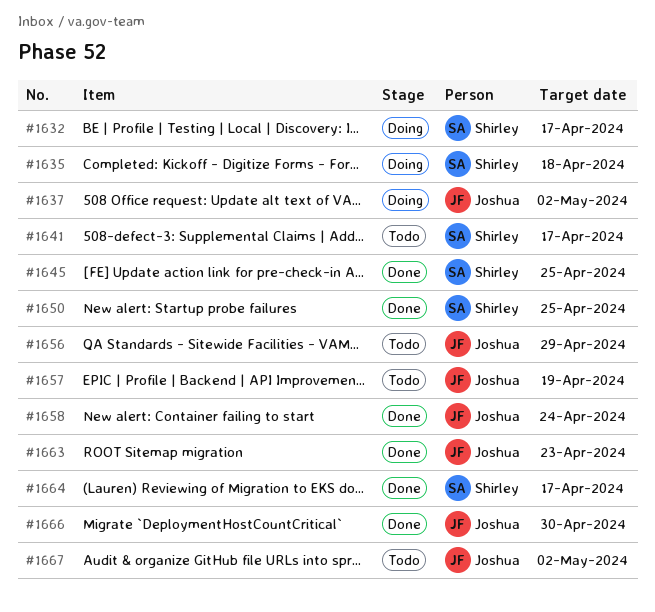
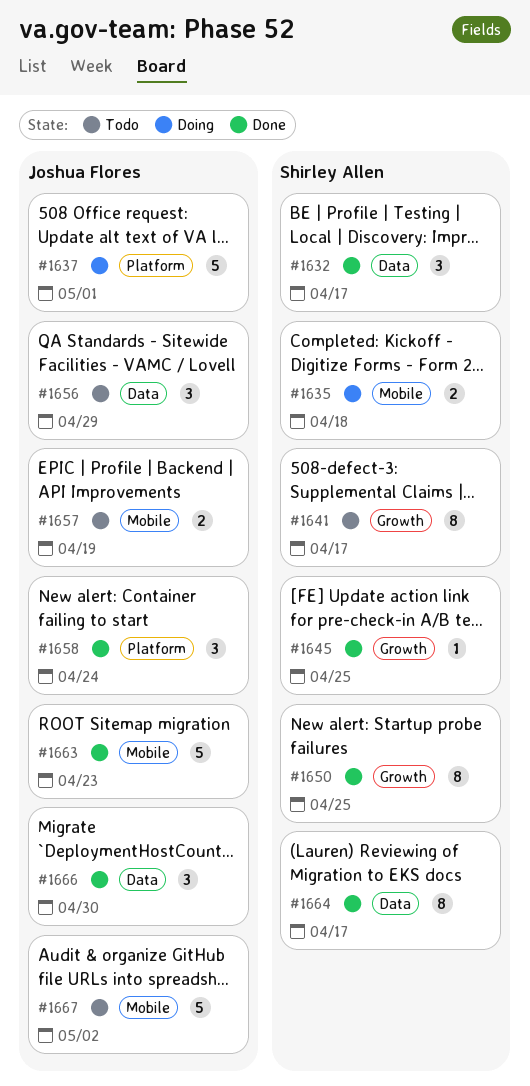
#1632, status: Doing -> Done
#1637, due: May 2 -> May 1

